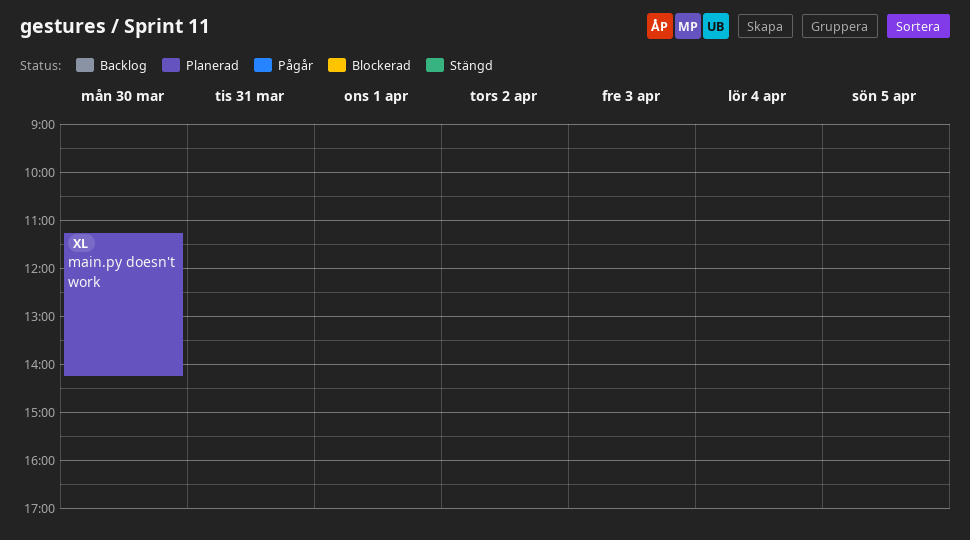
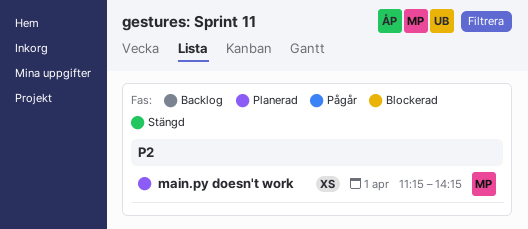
main.py doesn't work, estimate: XL -> XS
main.py doesn't work, day: Mar 30 -> Apr 1

